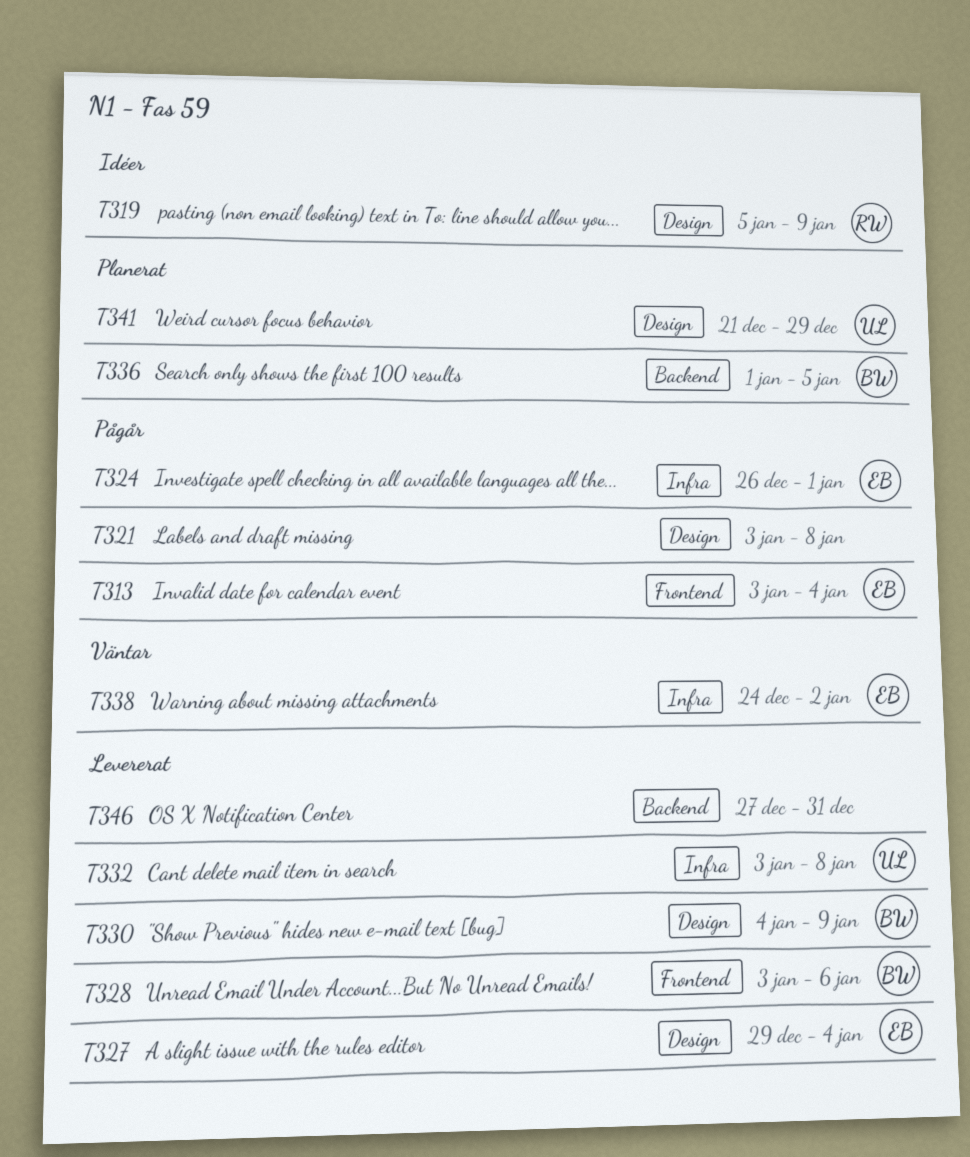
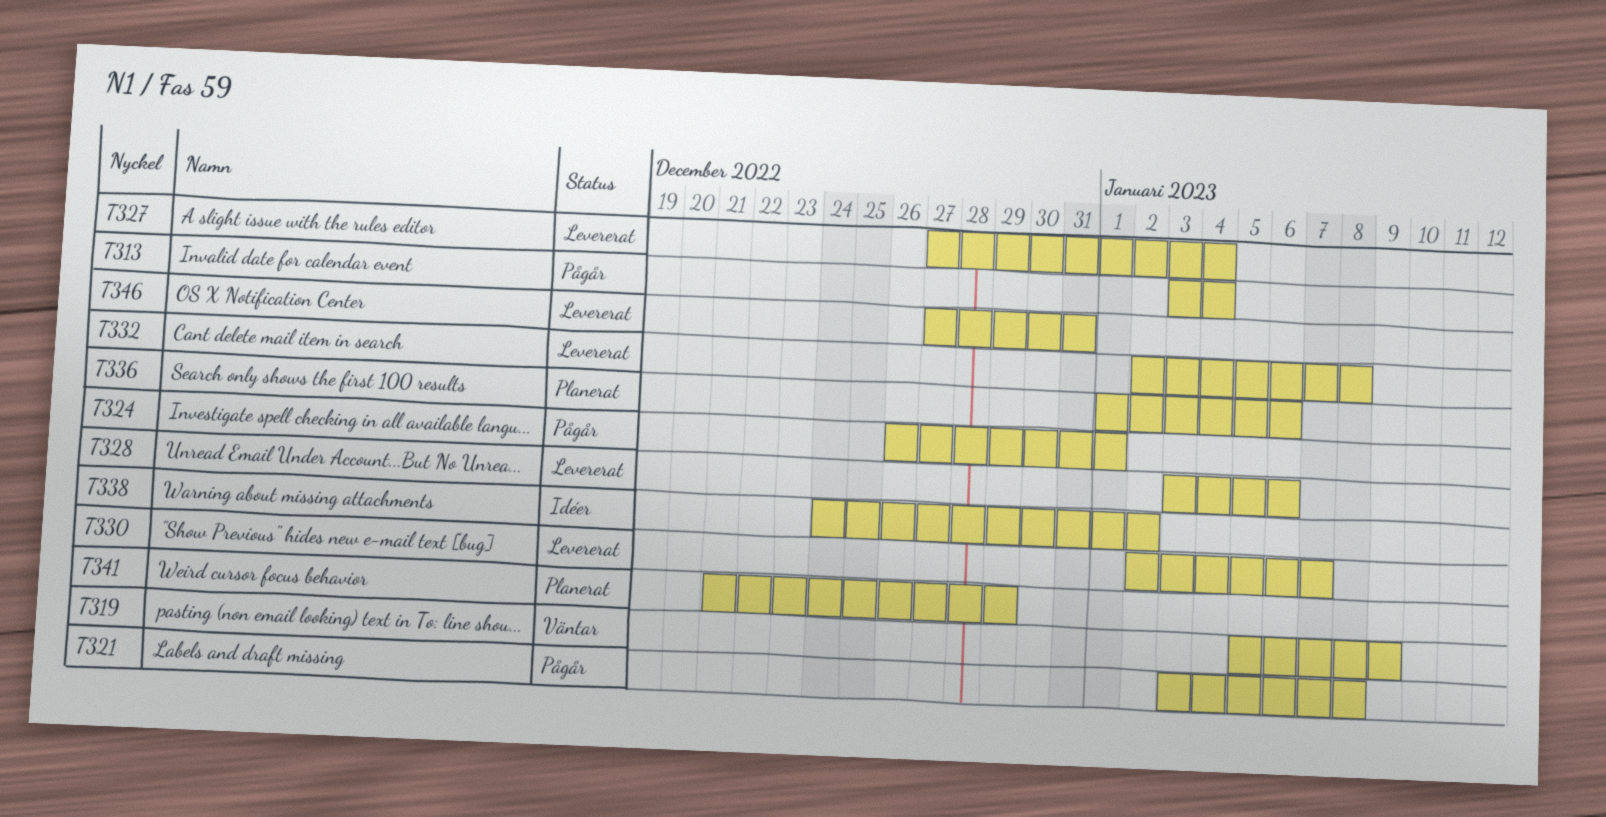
T319, status: Idéer -> Väntar
T327, start: Dec 29 -> Dec 27
T330, start: Jan 4 -> Jan 2
T330, due: Jan 9 -> Jan 7
T332, start: Jan 3 -> Jan 2
T336, due: Jan 5 -> Jan 6
T338, status: Väntar -> Idéer

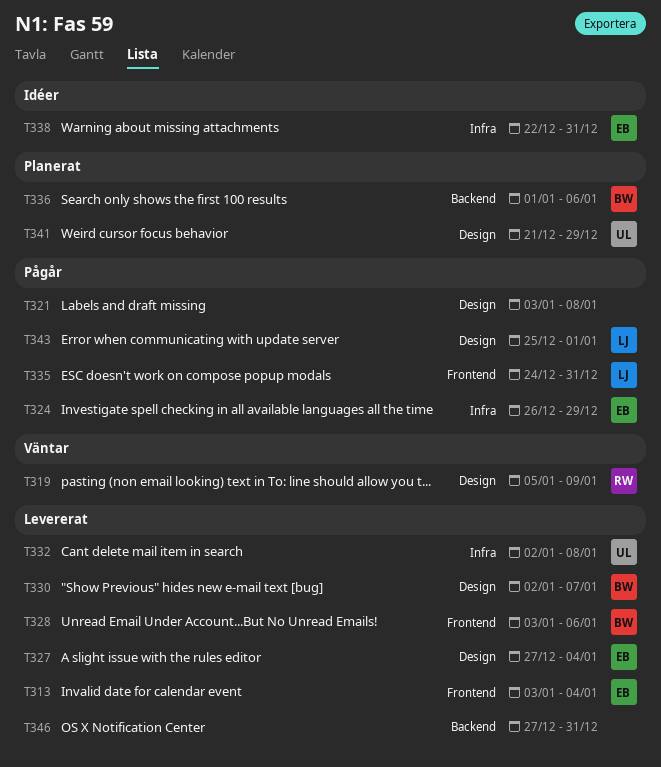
T313, status: Pågår -> Levererat
T324, due: Jan 1 -> Dec 29
T335: none -> present
T338, start: Dec 24 -> Dec 22
T338, due: Jan 2 -> Dec 31
T343: none -> present

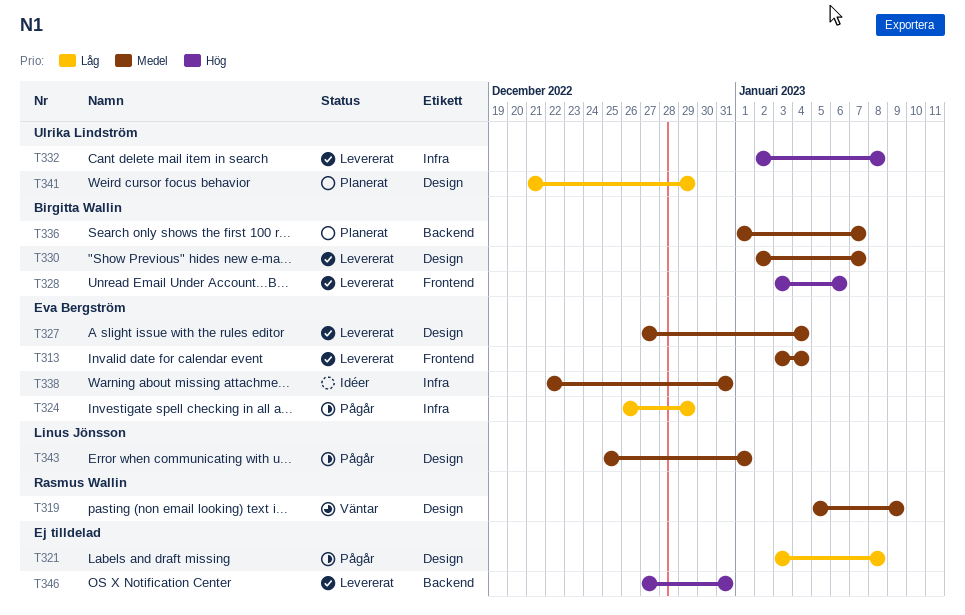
T335: present -> none
T336, due: Jan 6 -> Jan 7

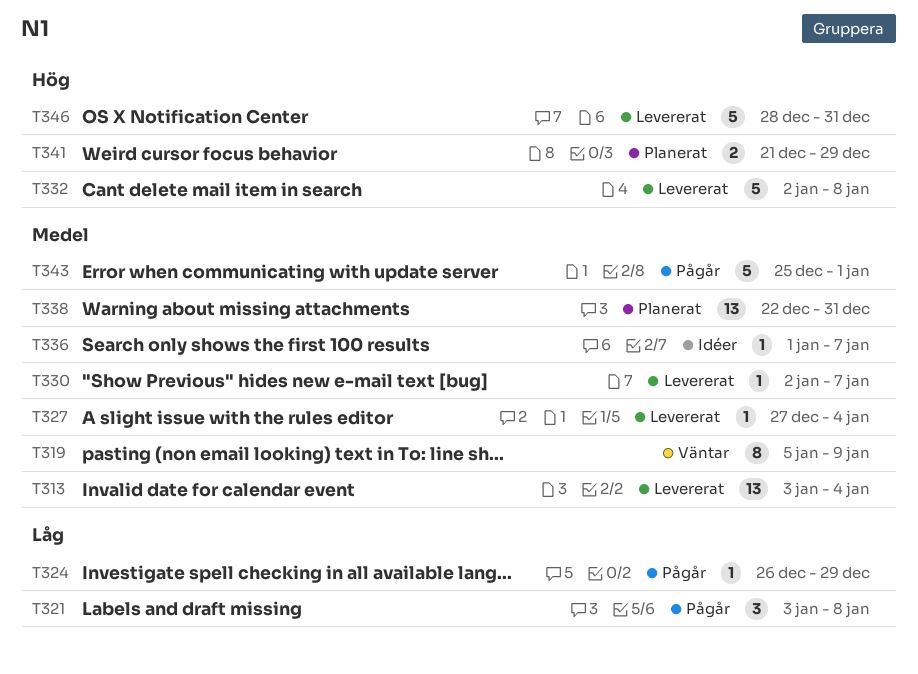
T328: present -> none
T336, status: Planerat -> Idéer
T338, status: Idéer -> Planerat
T341, priority: Låg -> Hög
T346, start: Dec 27 -> Dec 28

